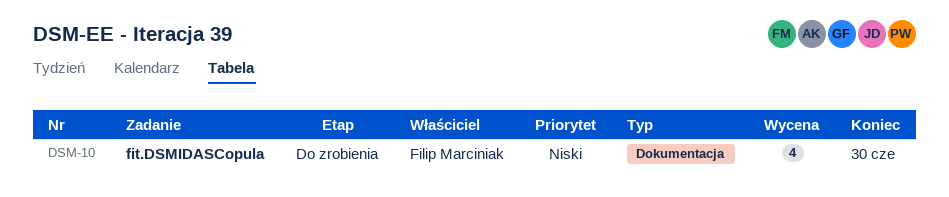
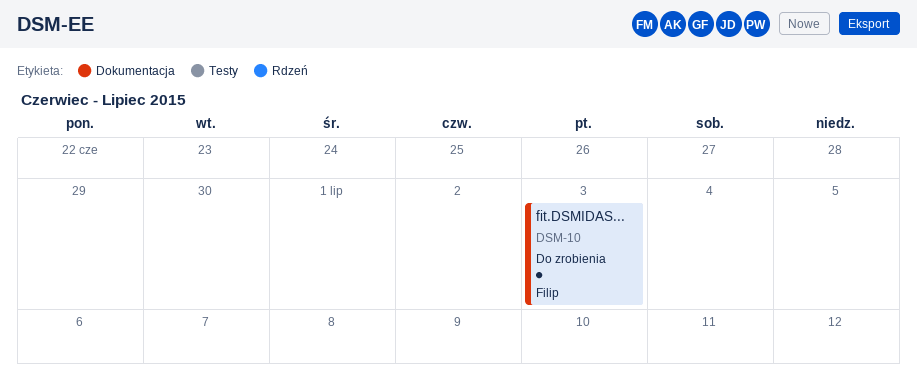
DSM-10, estimate: 4 -> 1
DSM-10, due: Jun 30 -> Jul 3

